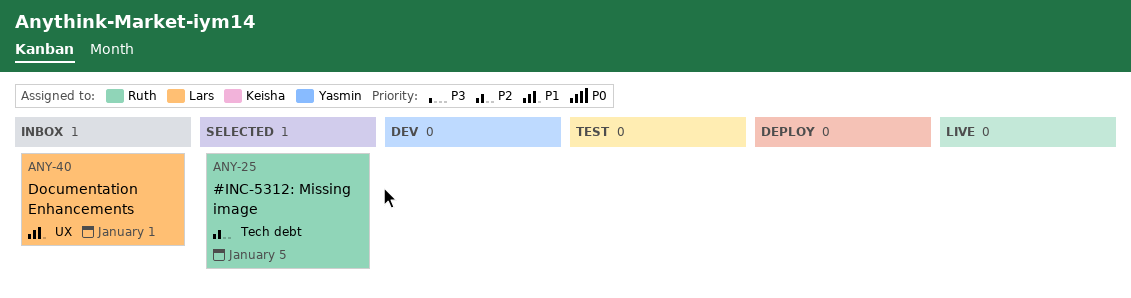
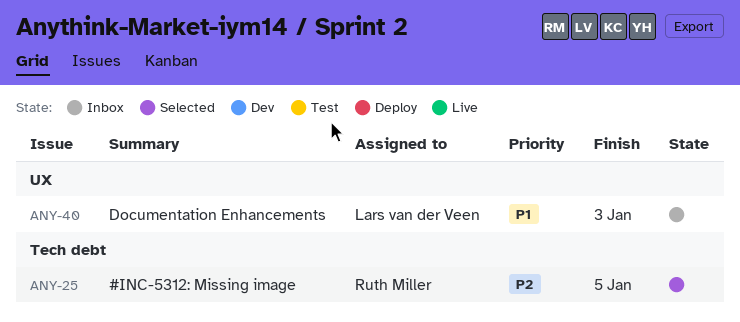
ANY-40, due: Jan 1 -> Jan 3

